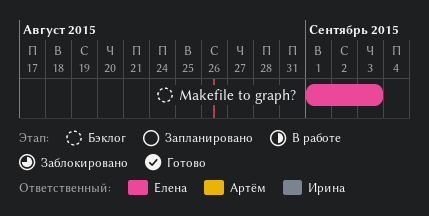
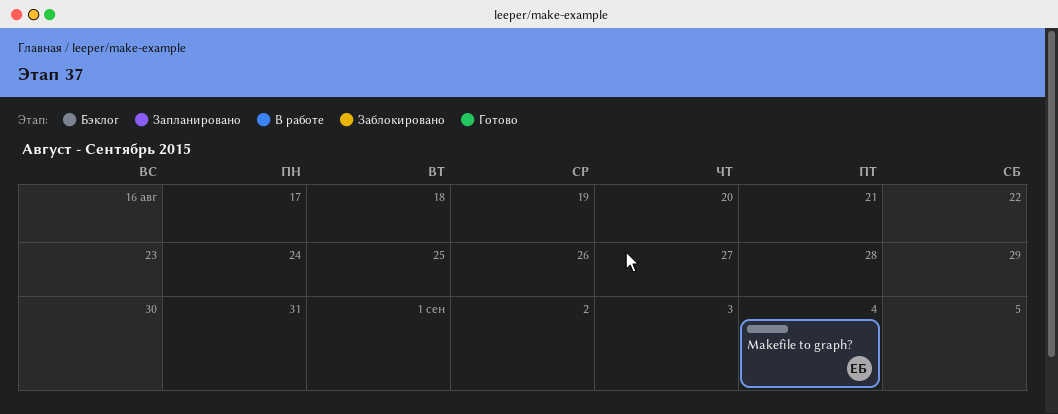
Makefile to graph?, due: Sep 3 -> Sep 4

